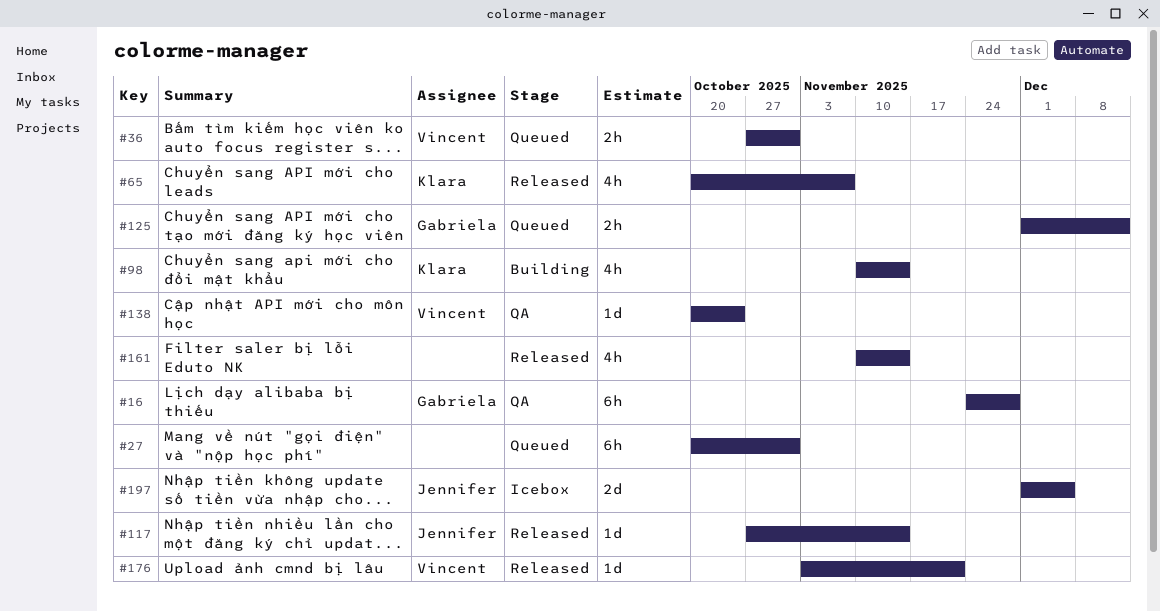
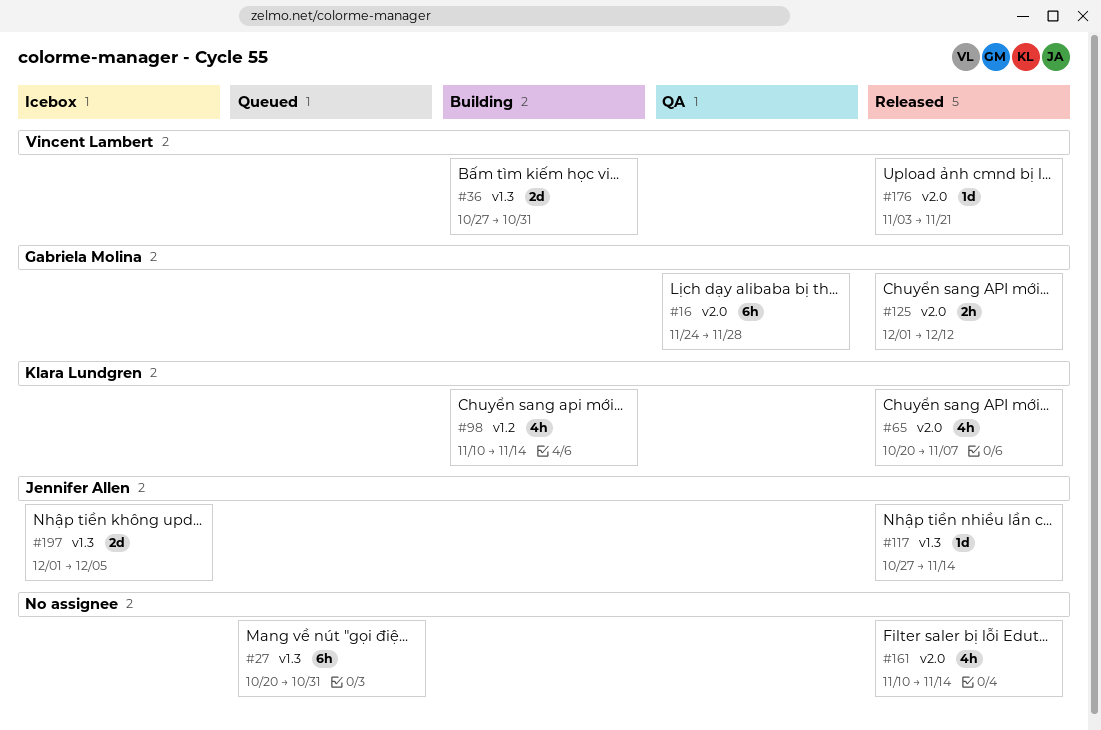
#36, status: Queued -> Building
#36, estimate: 2h -> 2d
#125, status: Queued -> Released
#138: present -> none

